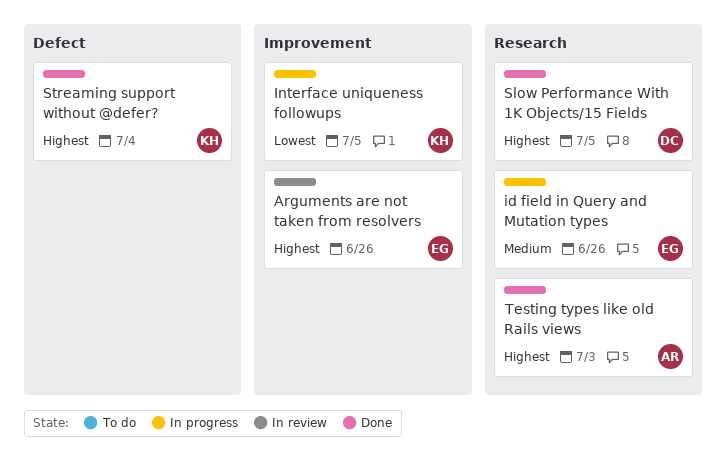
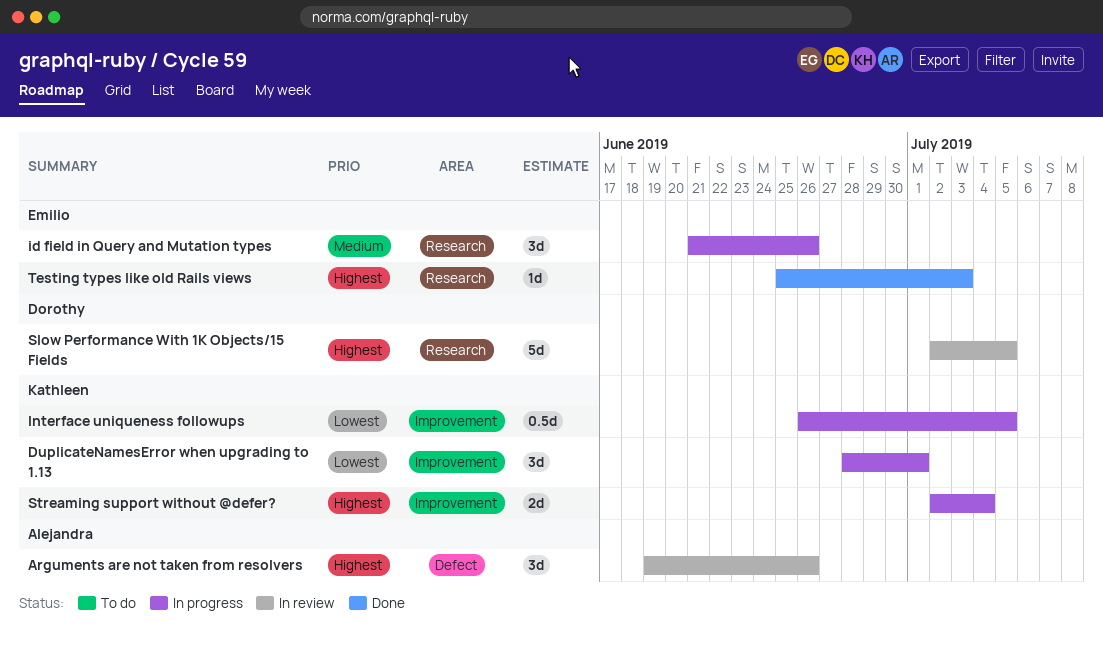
Arguments are not taken from resolvers, owner: Emilio -> Alejandra
Arguments are not taken from resolvers, label: Improvement -> Defect
DuplicateNamesError when upgrading to 1.13: none -> present
Slow Performance With 1K Objects/15 Fields, status: Done -> In review
Streaming support without @defer?, status: Done -> In progress
Streaming support without @defer?, label: Defect -> Improvement
Testing types like old Rails views, owner: Alejandra -> Emilio

